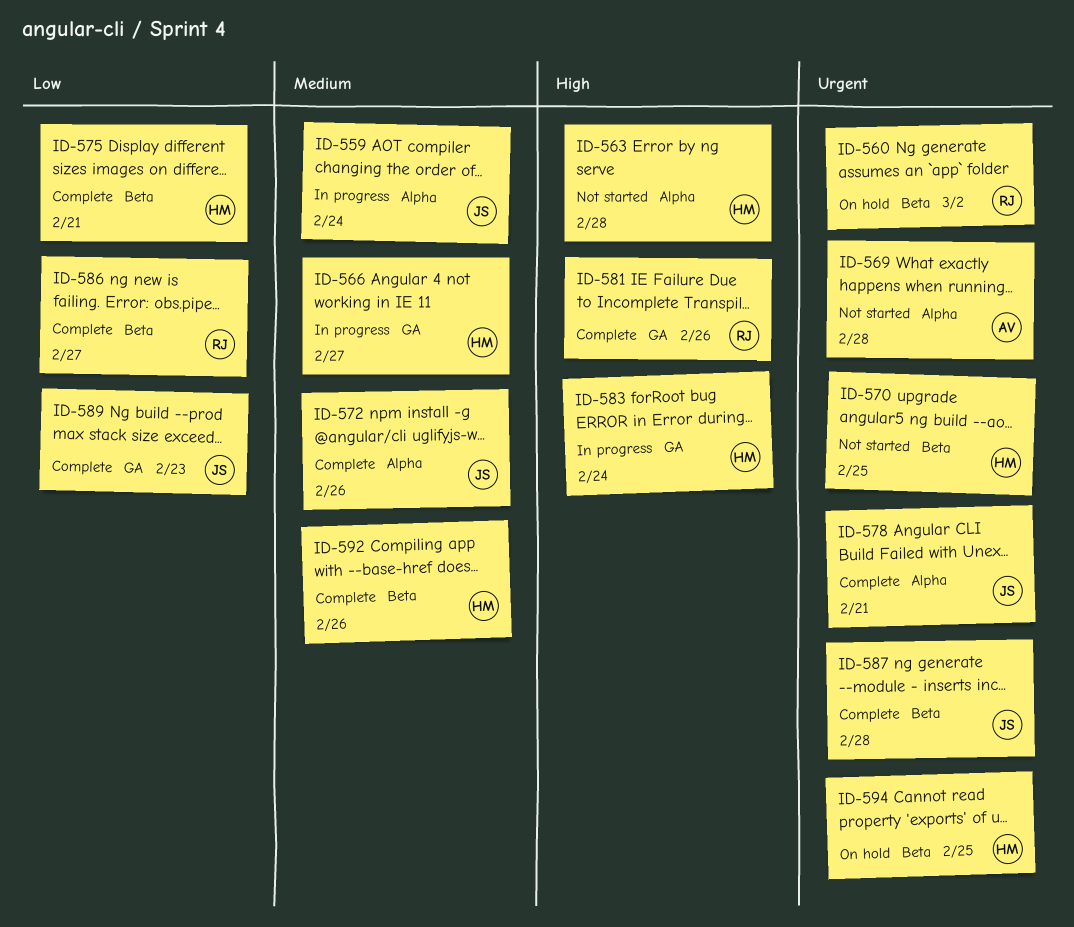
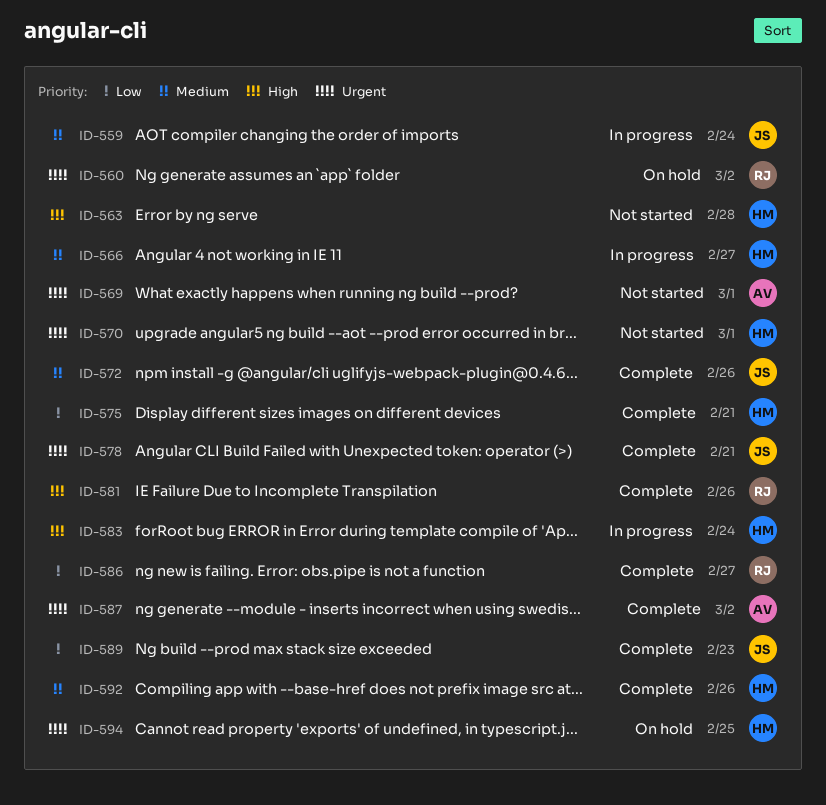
ID-569, due: Feb 28 -> Mar 1
ID-570, due: Feb 25 -> Mar 1
ID-587, owner: JS -> AV
ID-587, due: Feb 28 -> Mar 2

